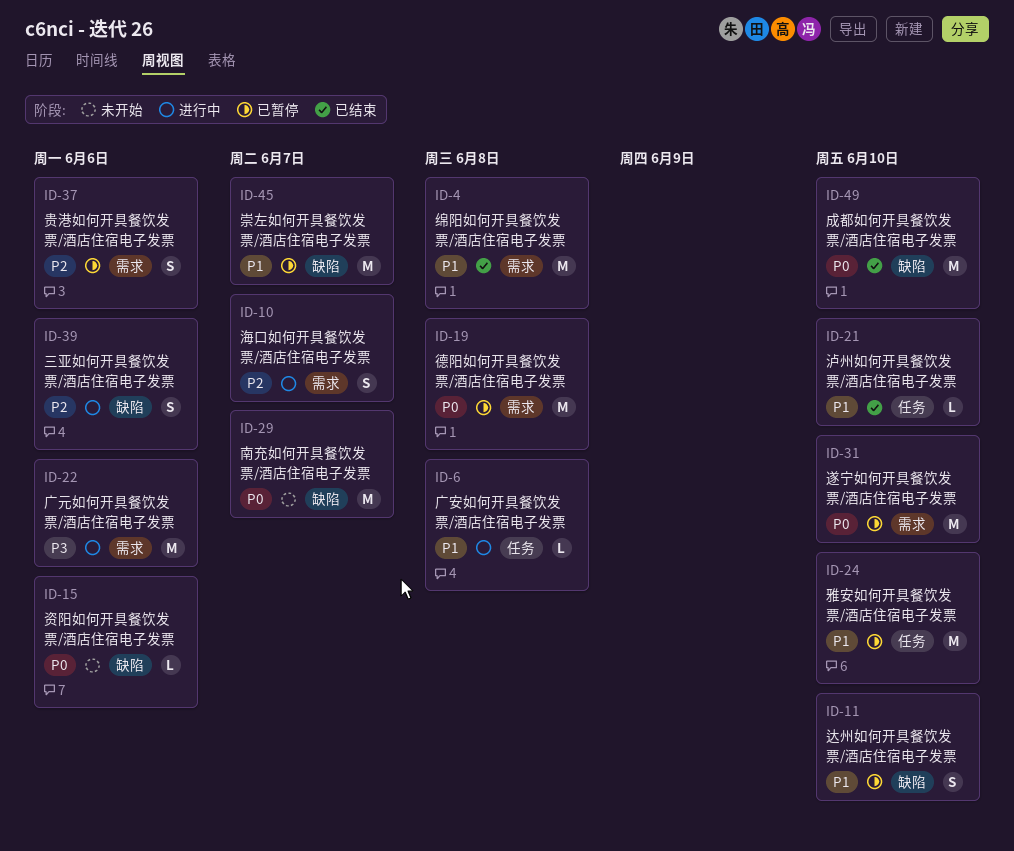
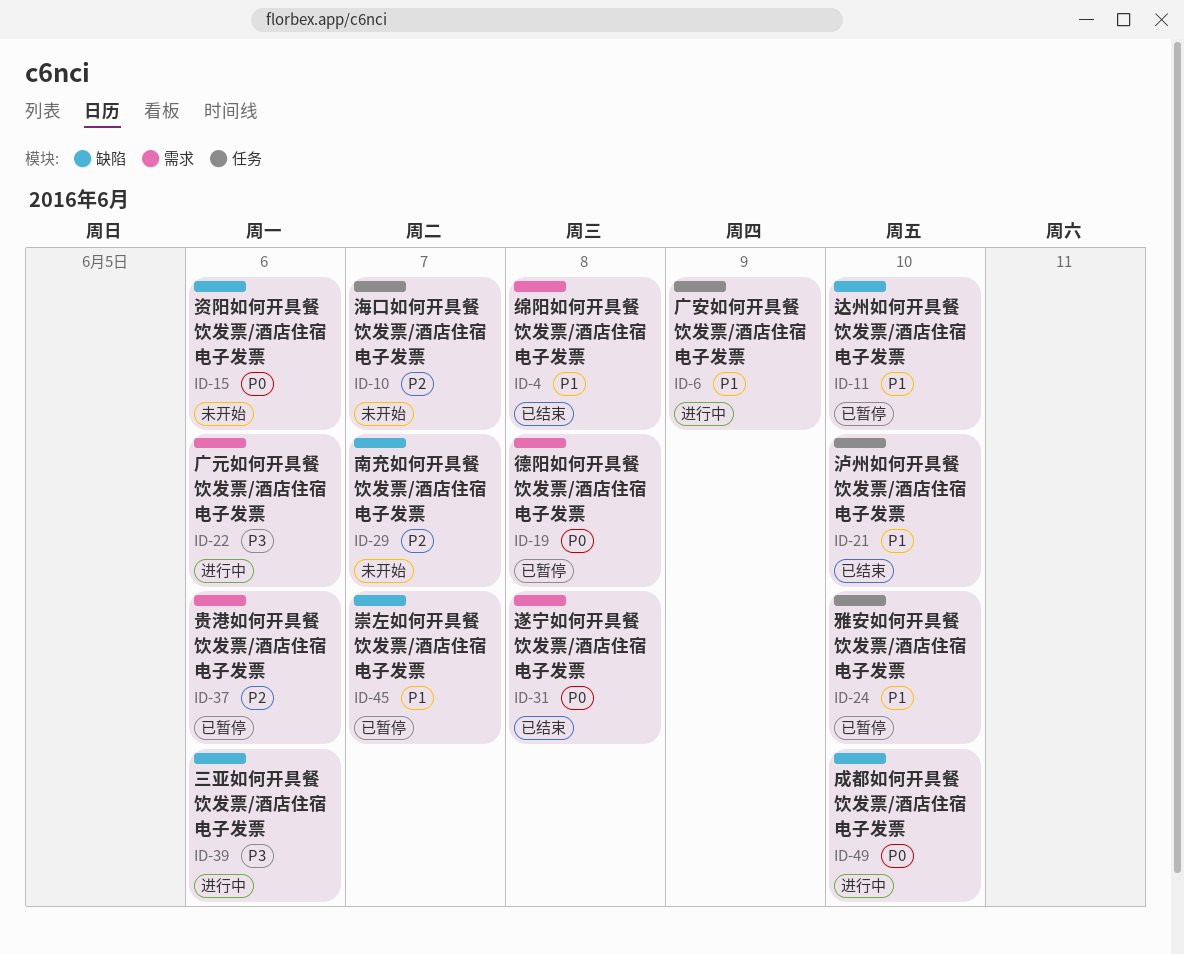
ID-6, due: Jun 8 -> Jun 9
ID-10, status: 进行中 -> 未开始
ID-10, label: 需求 -> 任务
ID-29, priority: P0 -> P2
ID-31, status: 已暂停 -> 已结束
ID-31, due: Jun 10 -> Jun 8
ID-39, priority: P2 -> P3
ID-49, status: 已结束 -> 进行中

